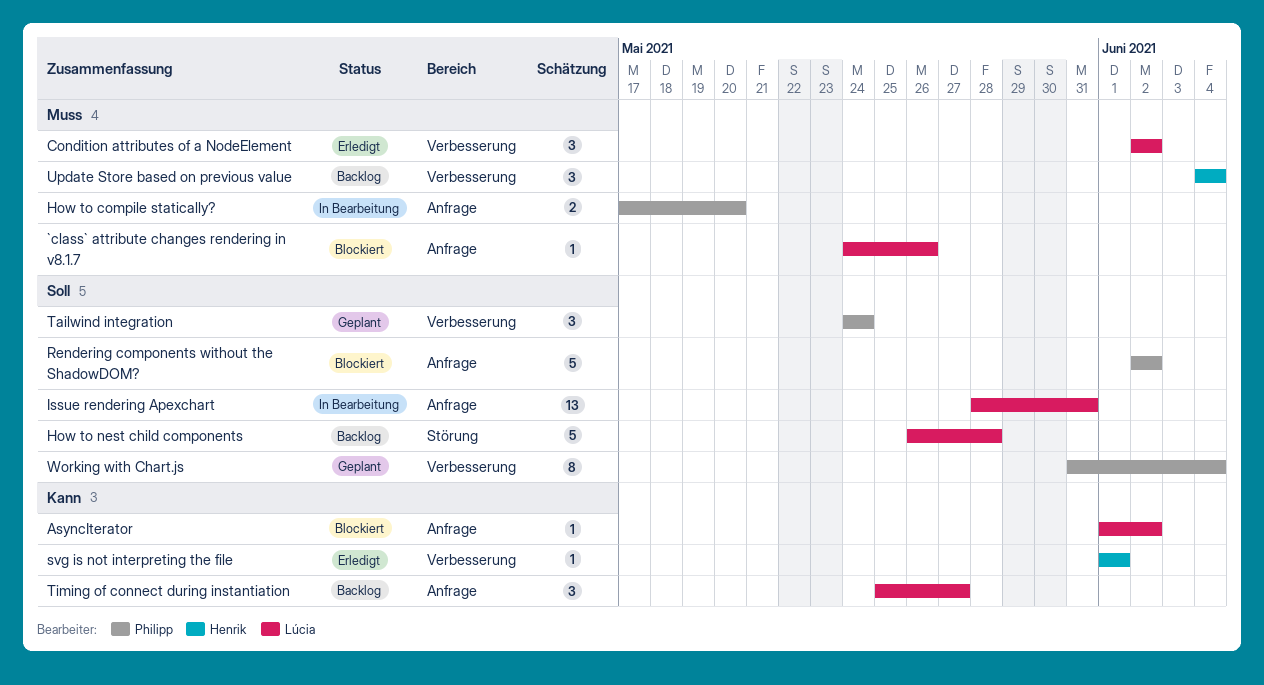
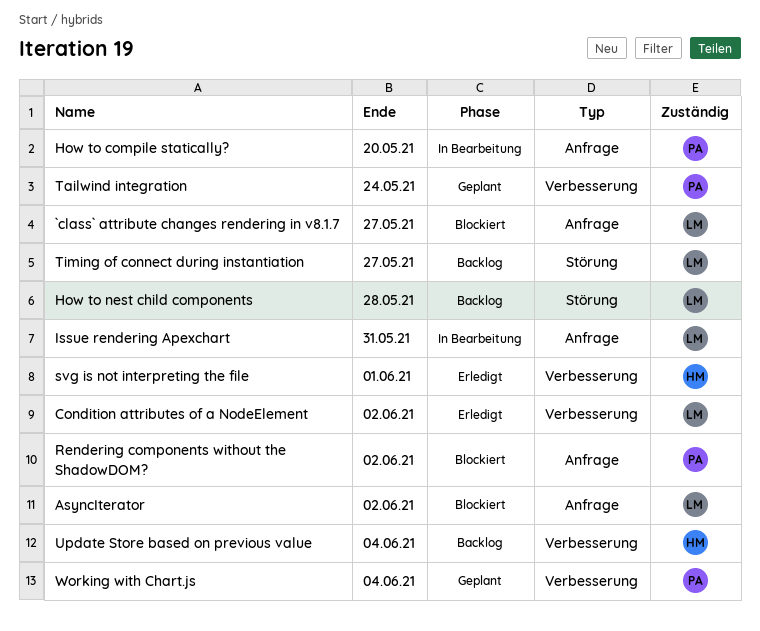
`class` attribute changes rendering in v8.1.7, due: May 26 -> May 27
Timing of connect during instantiation, label: Anfrage -> Störung

